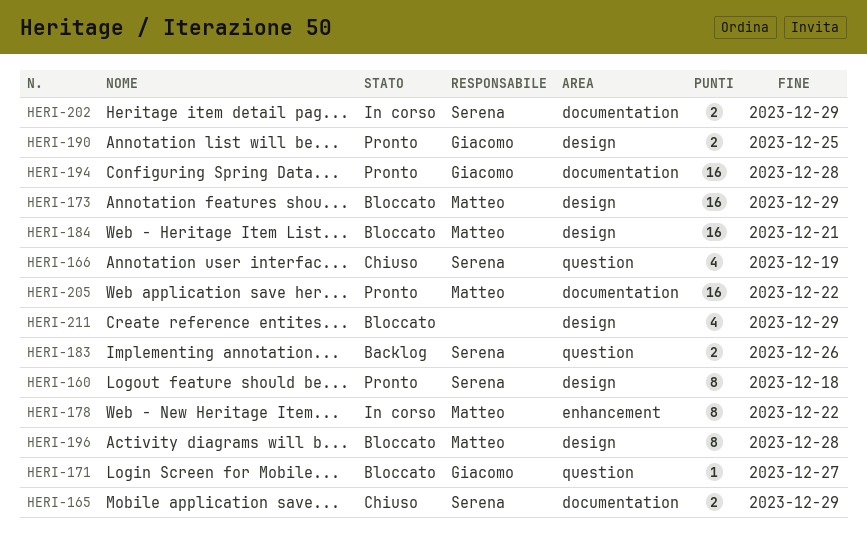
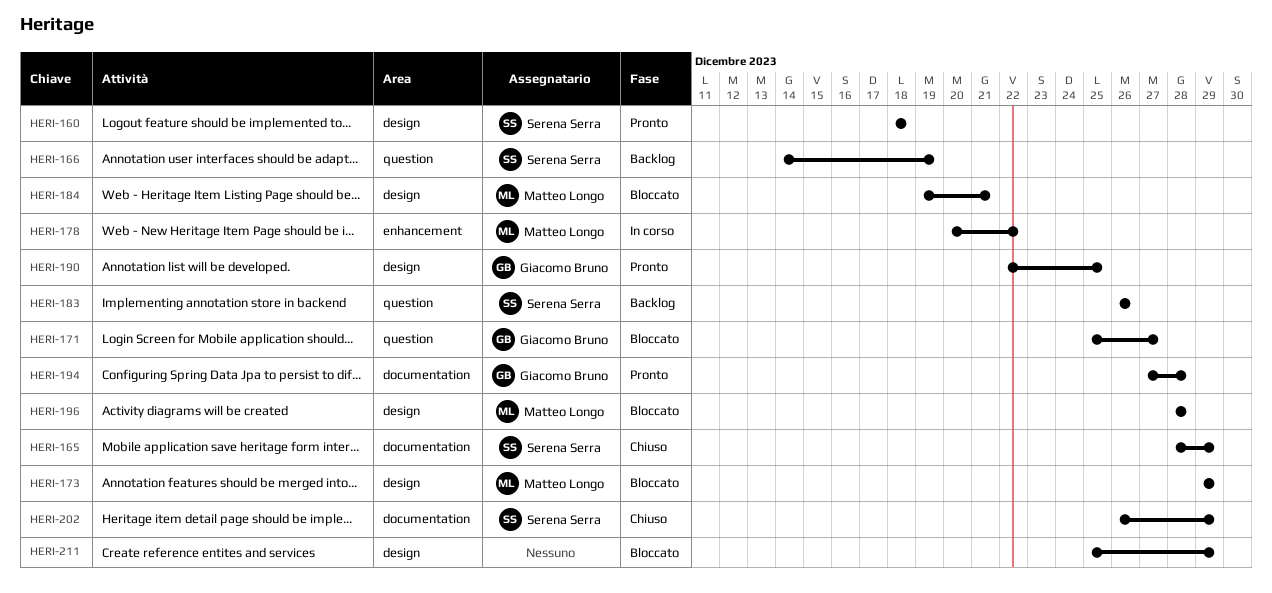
HERI-166, status: Chiuso -> Backlog
HERI-202, status: In corso -> Chiuso
HERI-205: present -> none

